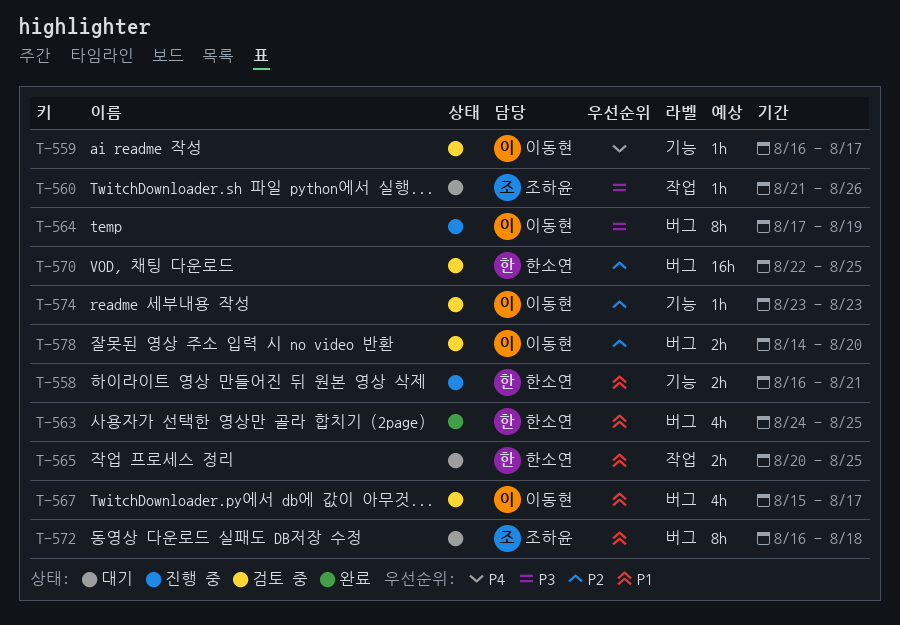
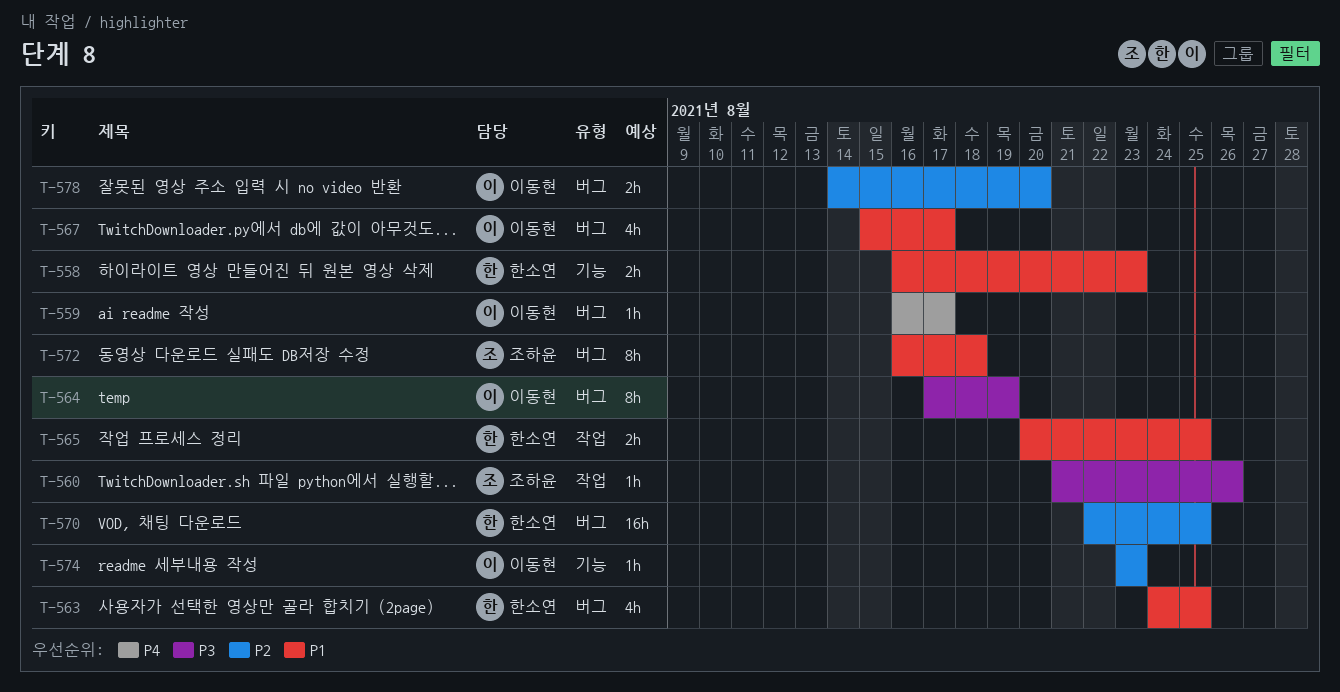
T-558, due: Aug 21 -> Aug 23
T-559, label: 기능 -> 버그

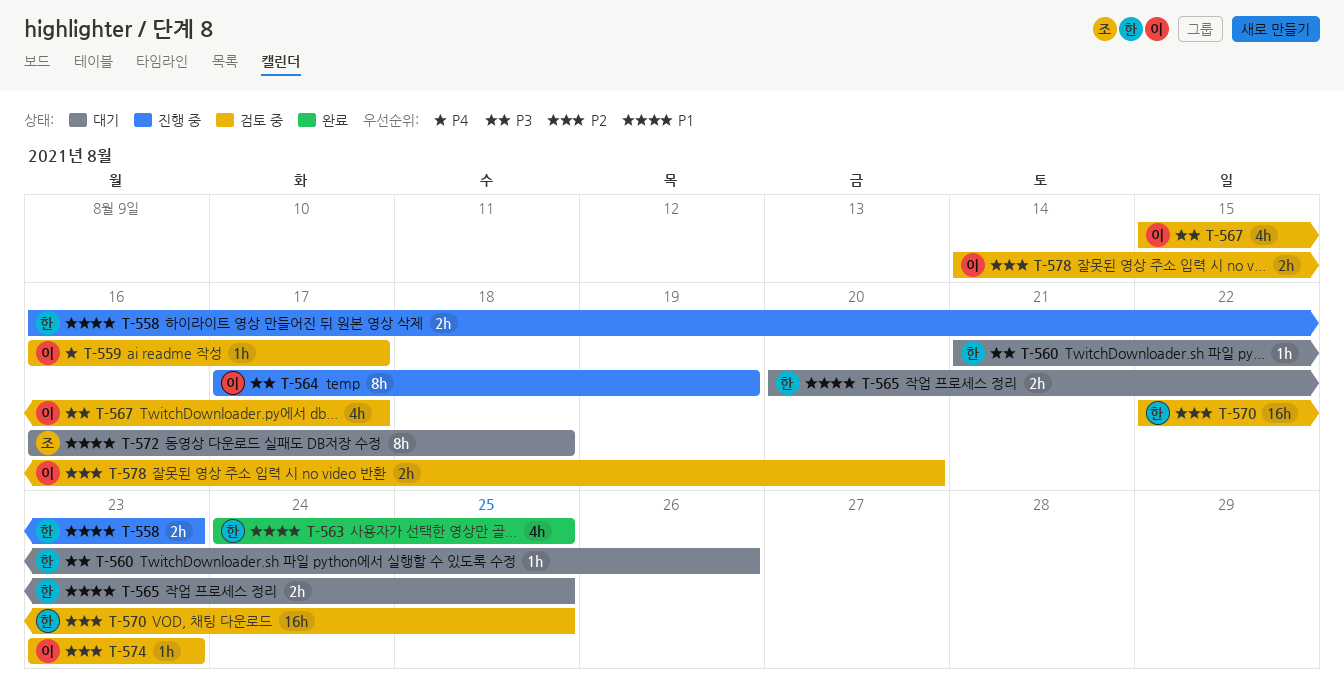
T-560, owner: 조하윤 -> 한소연
T-567, priority: P1 -> P3

